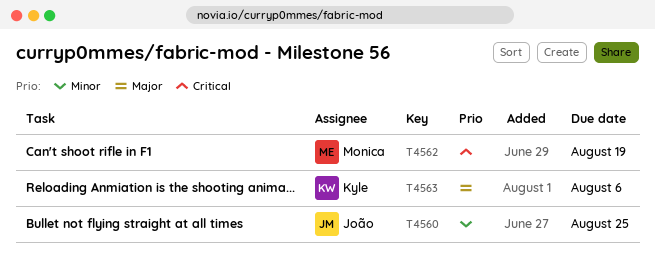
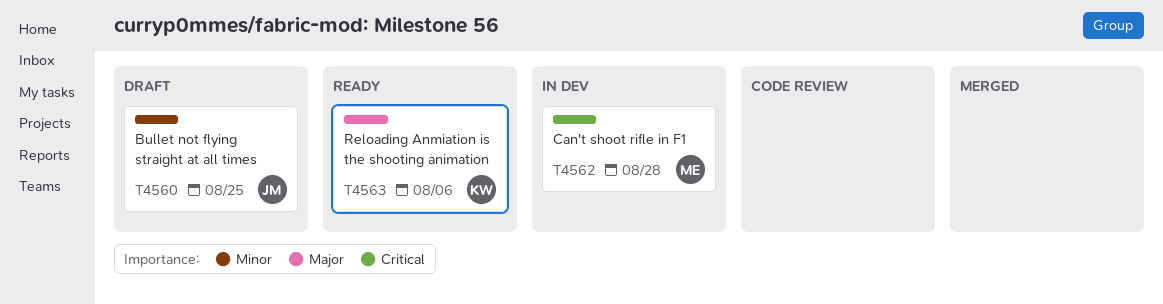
T4562, due: Aug 19 -> Aug 28

